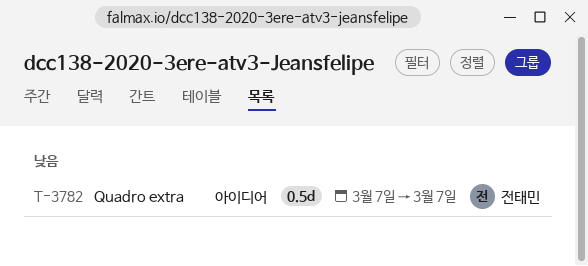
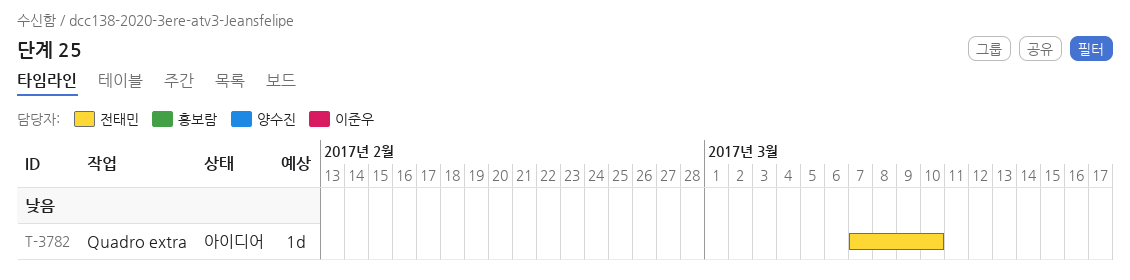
T-3782, estimate: 0.5d -> 1d
T-3782, due: Mar 7 -> Mar 10

